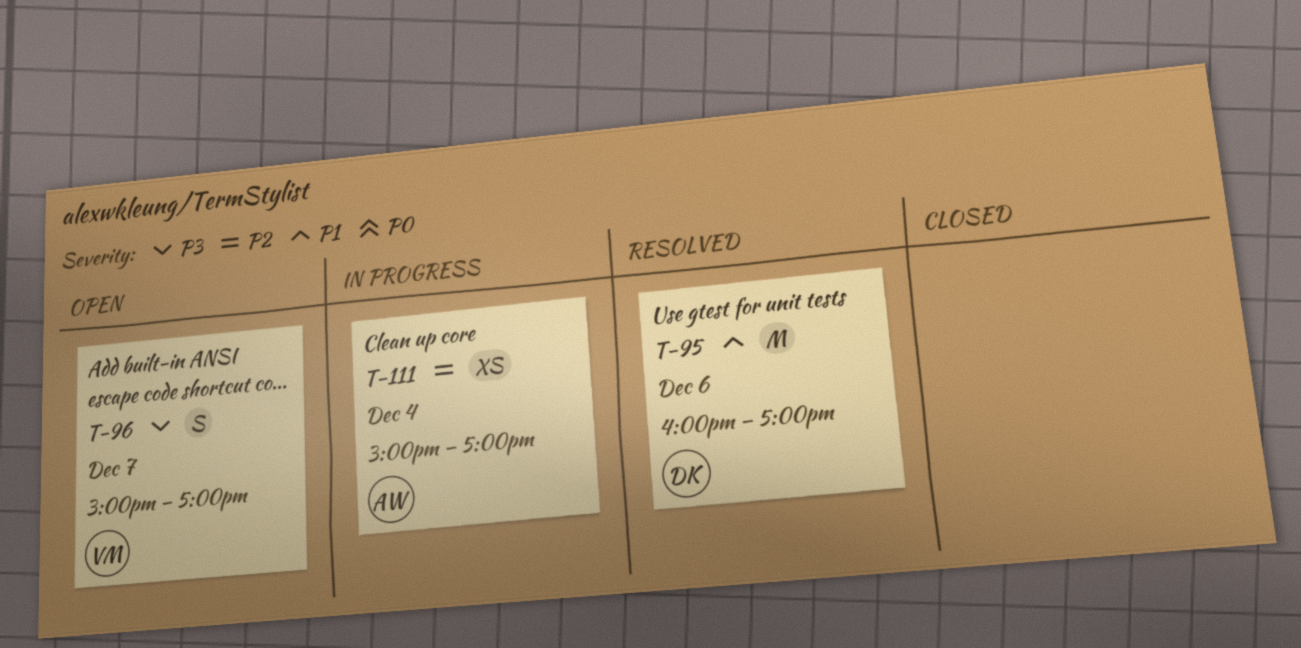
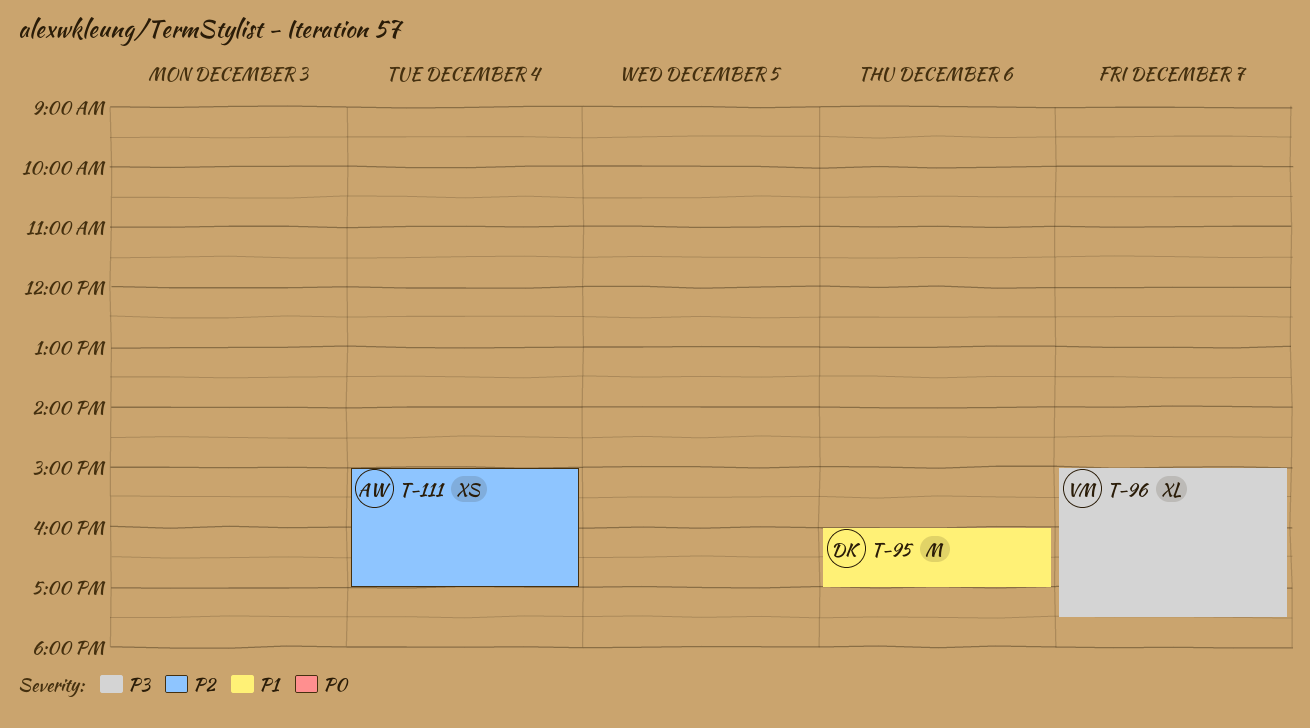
T-96, estimate: S -> XL
T-96, ends: 17:00 -> 17:30

